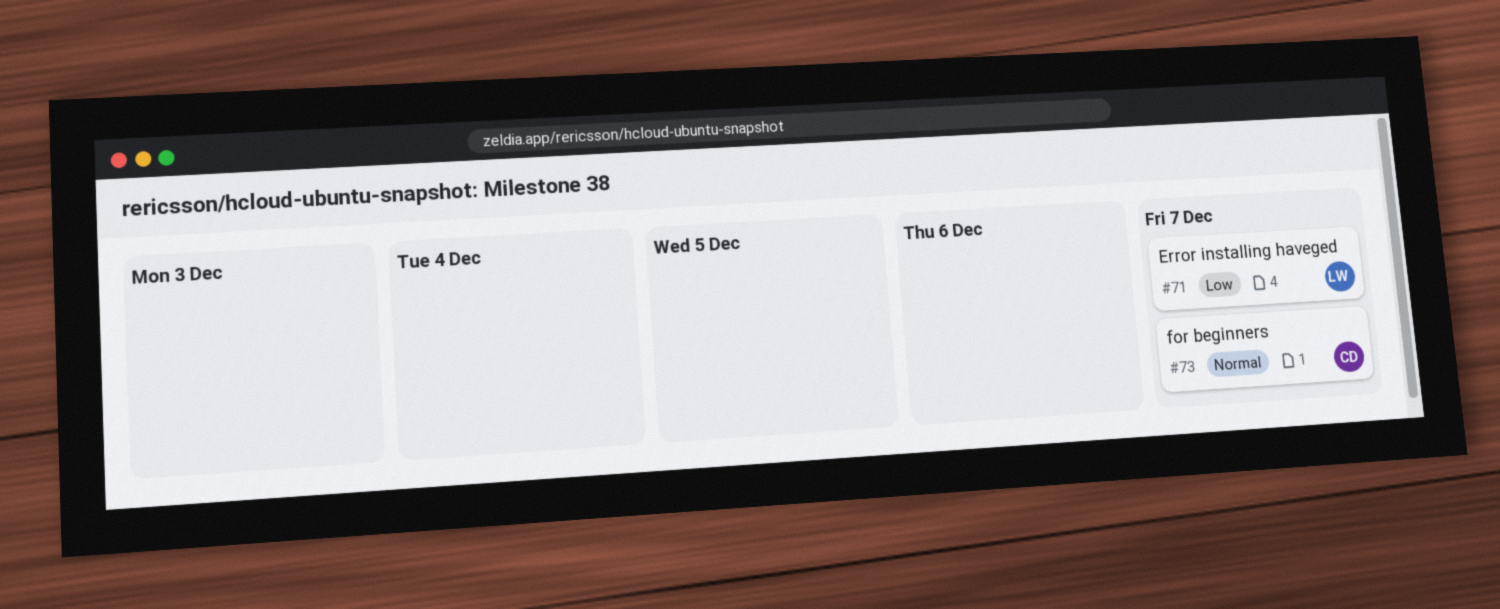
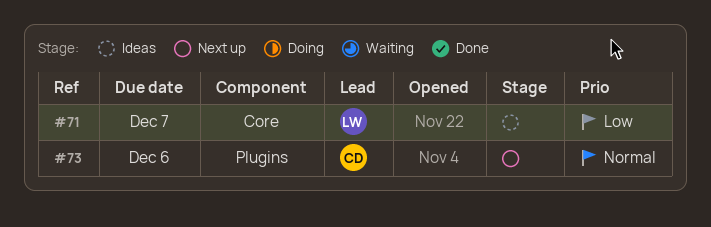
#73, due: Dec 7 -> Dec 6

